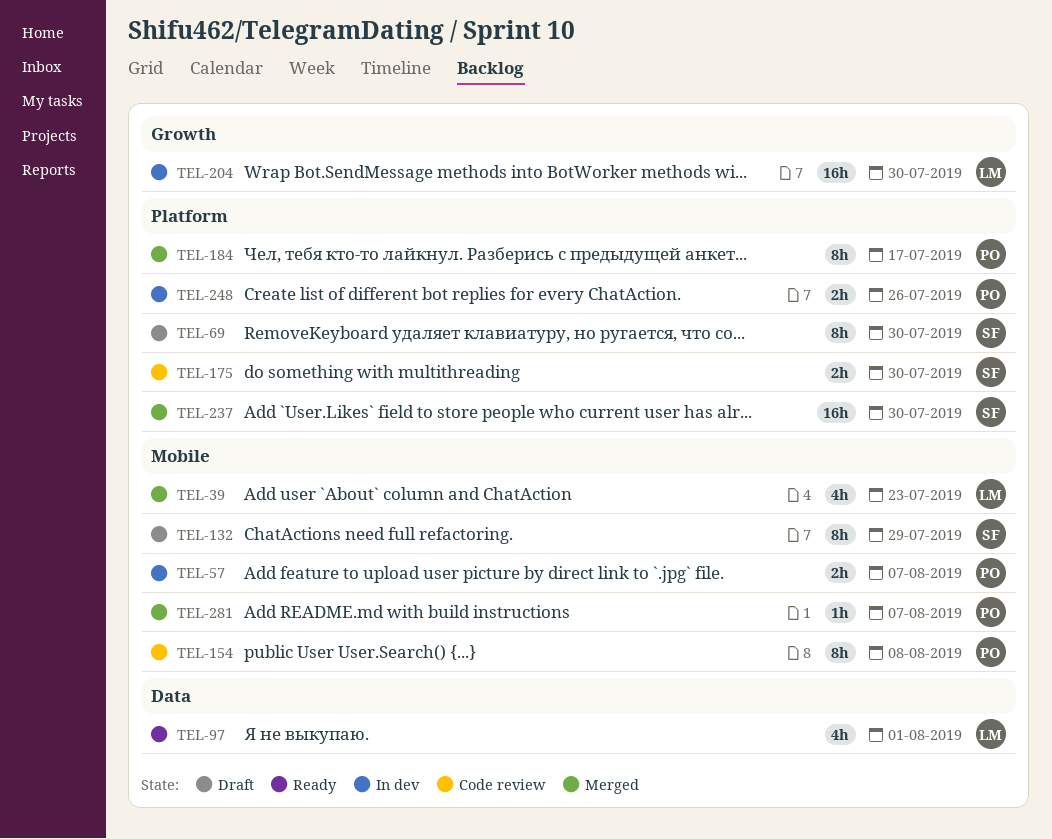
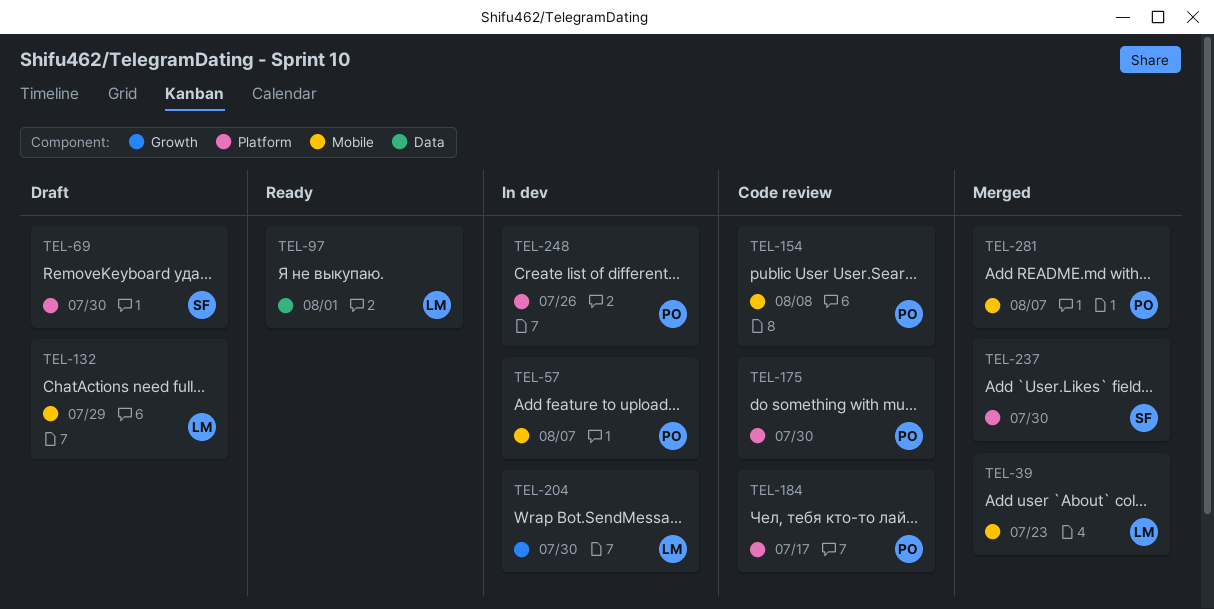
TEL-132, owner: SF -> LM
TEL-175, owner: SF -> PO
TEL-184, status: Merged -> Code review

